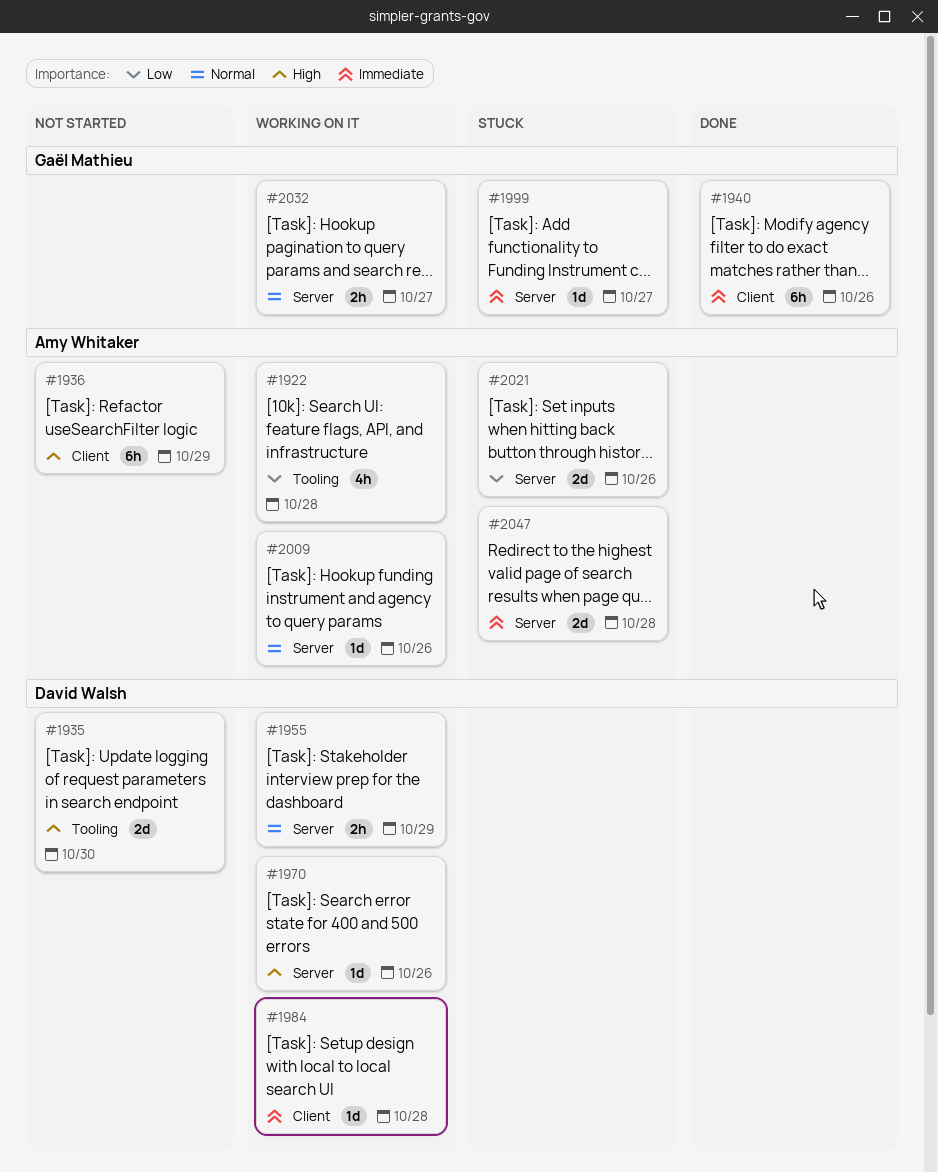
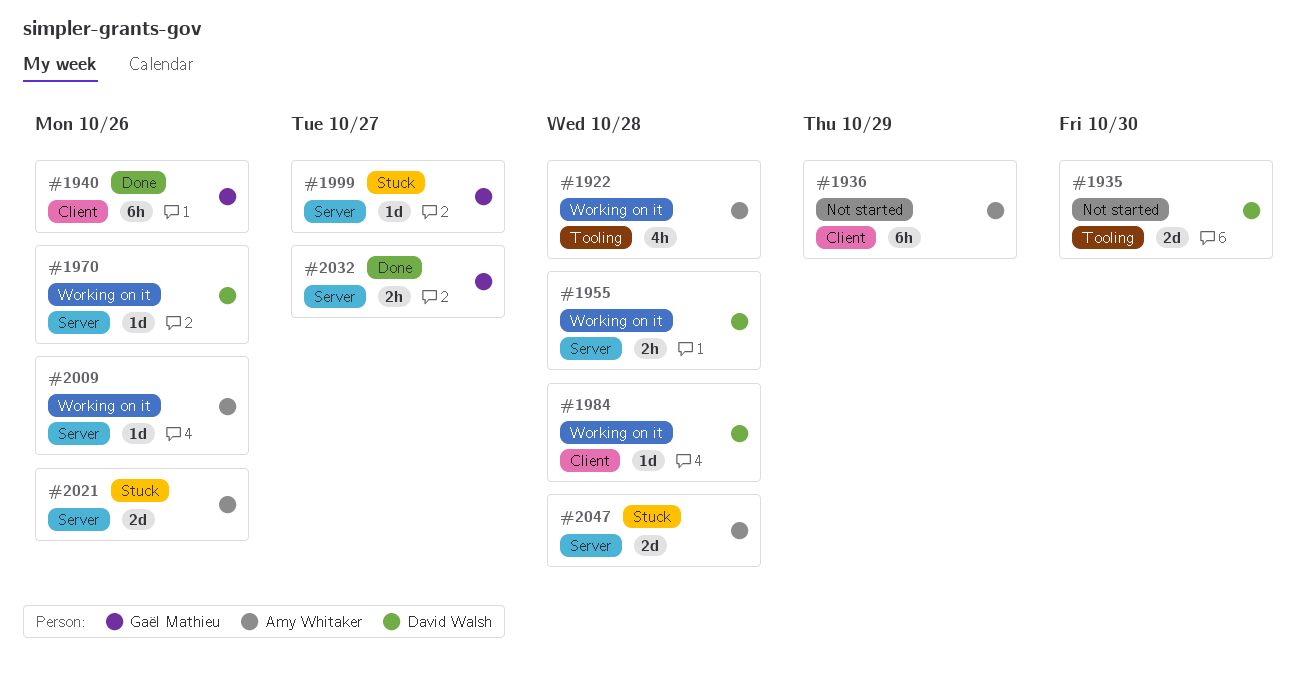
#1955, due: Oct 29 -> Oct 28
#2032, status: Working on it -> Done

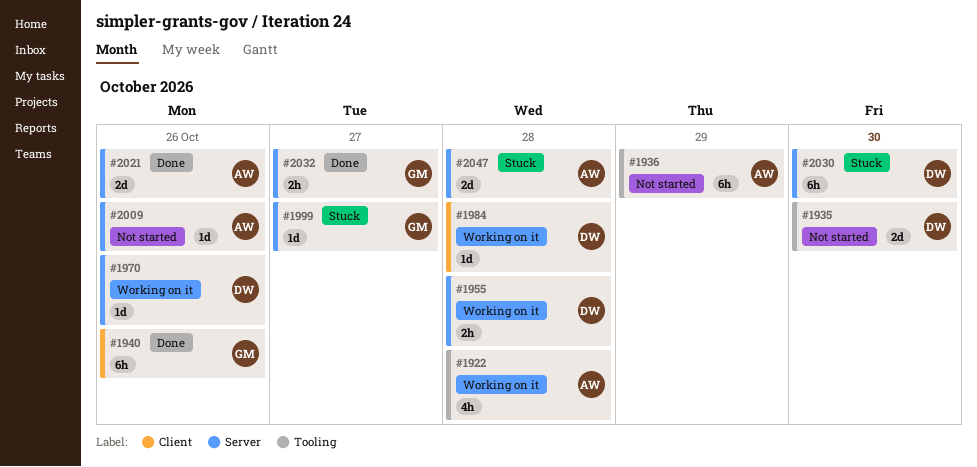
#1936, label: Client -> Tooling
#2009, status: Working on it -> Not started
#2021, status: Stuck -> Done
#2030: none -> present

